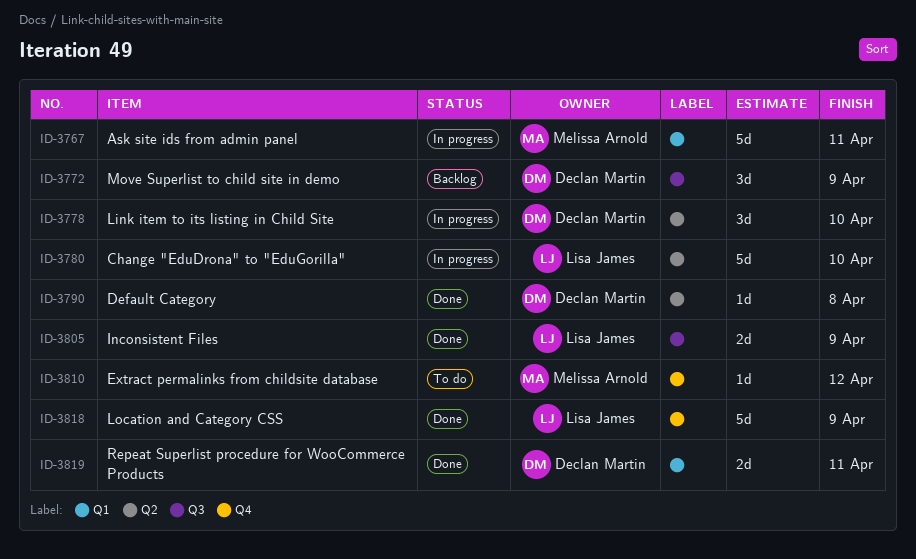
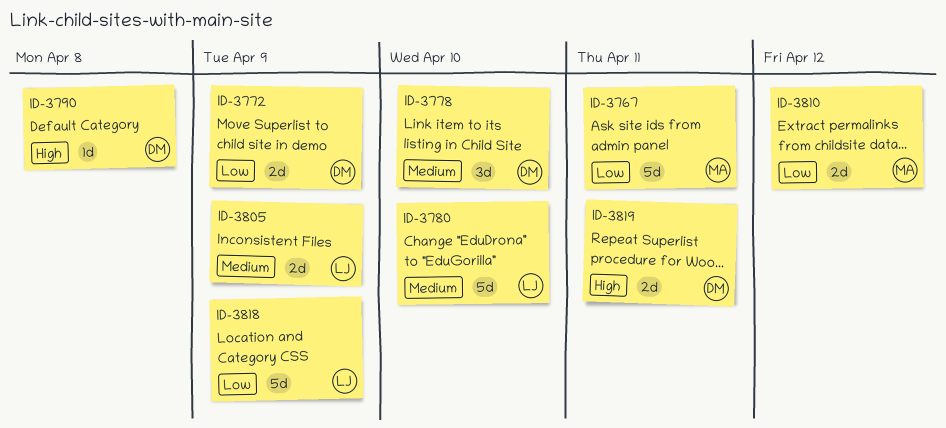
ID-3772, estimate: 3d -> 2d
ID-3810, estimate: 1d -> 2d

